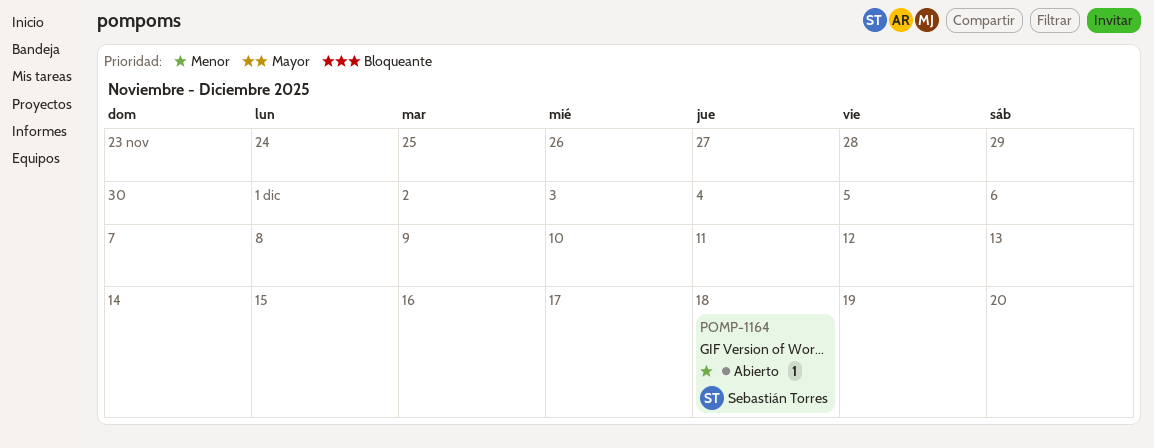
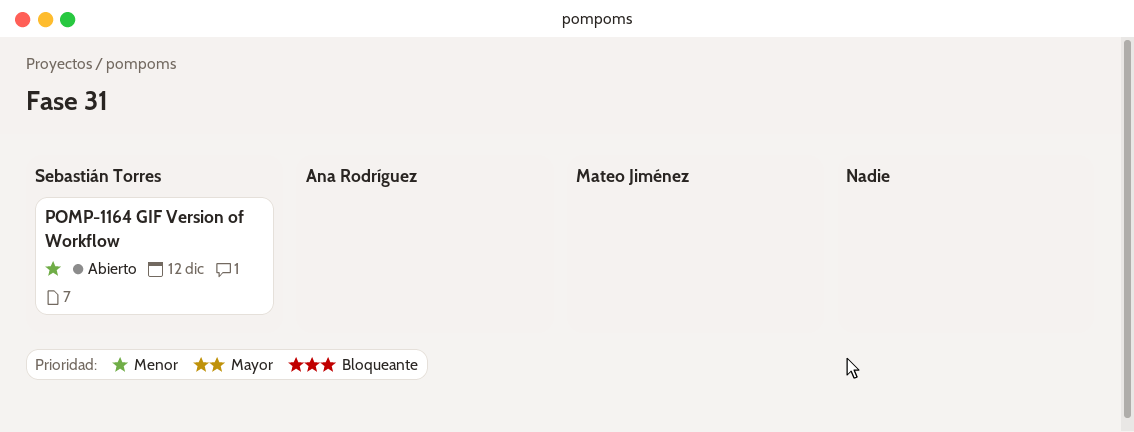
POMP-1164, due: Dec 18 -> Dec 12

